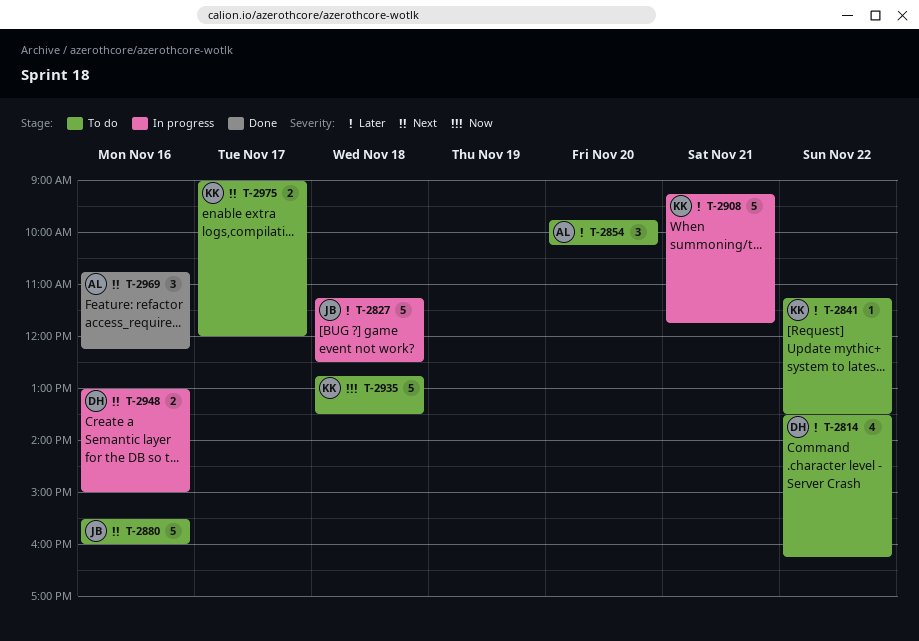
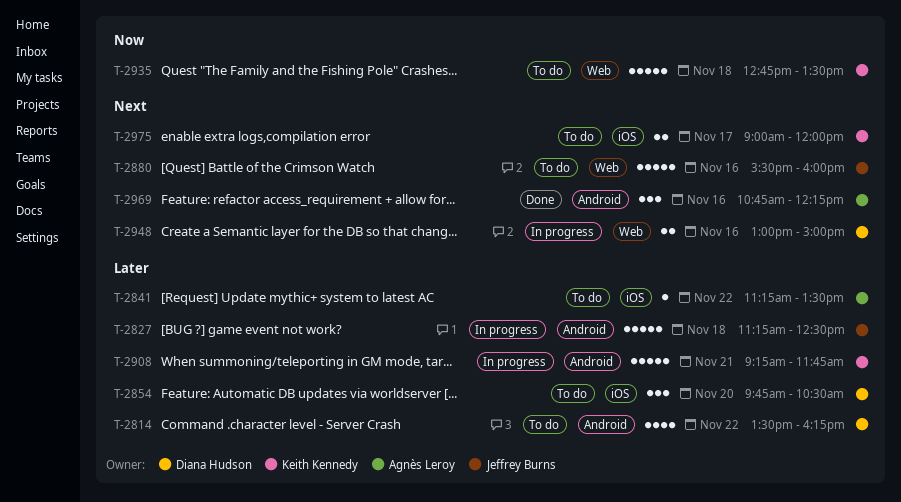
T-2841, owner: Keith Kennedy -> Agnès Leroy
T-2854, owner: Agnès Leroy -> Diana Hudson
T-2854, ends: 10:15 -> 10:30

